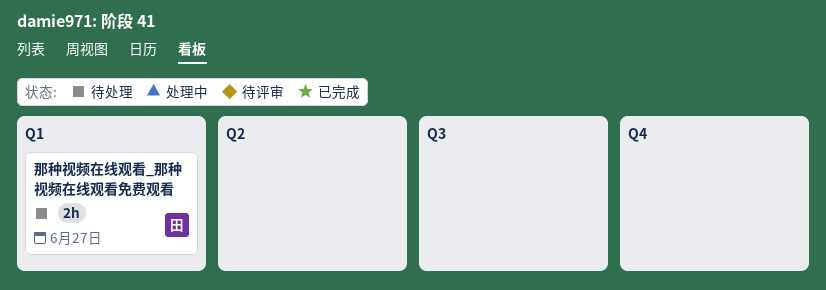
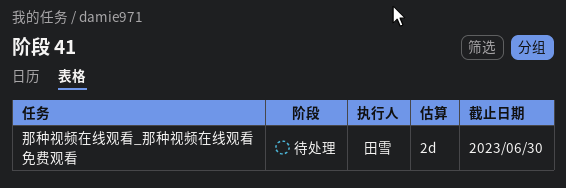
那种视频在线观看_那种视频在线观看免费观看, estimate: 2h -> 2d
那种视频在线观看_那种视频在线观看免费观看, due: Jun 27 -> Jun 30

